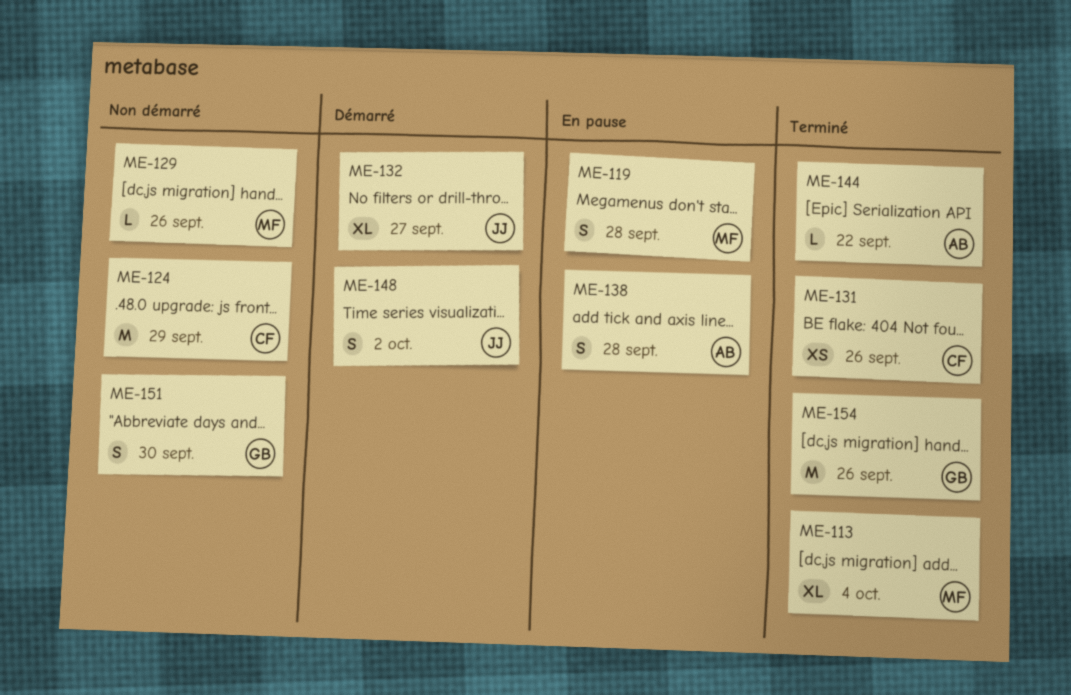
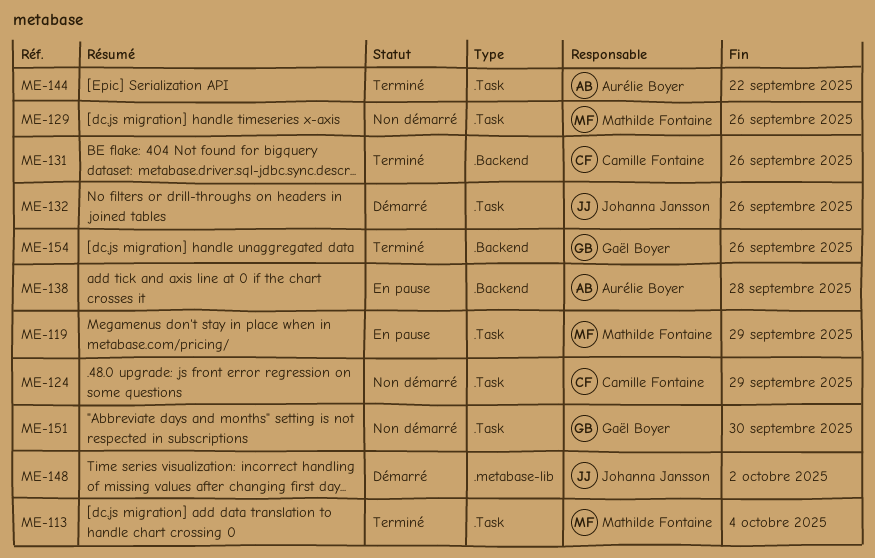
ME-119, due: Sep 28 -> Sep 29
ME-132, due: Sep 27 -> Sep 26

